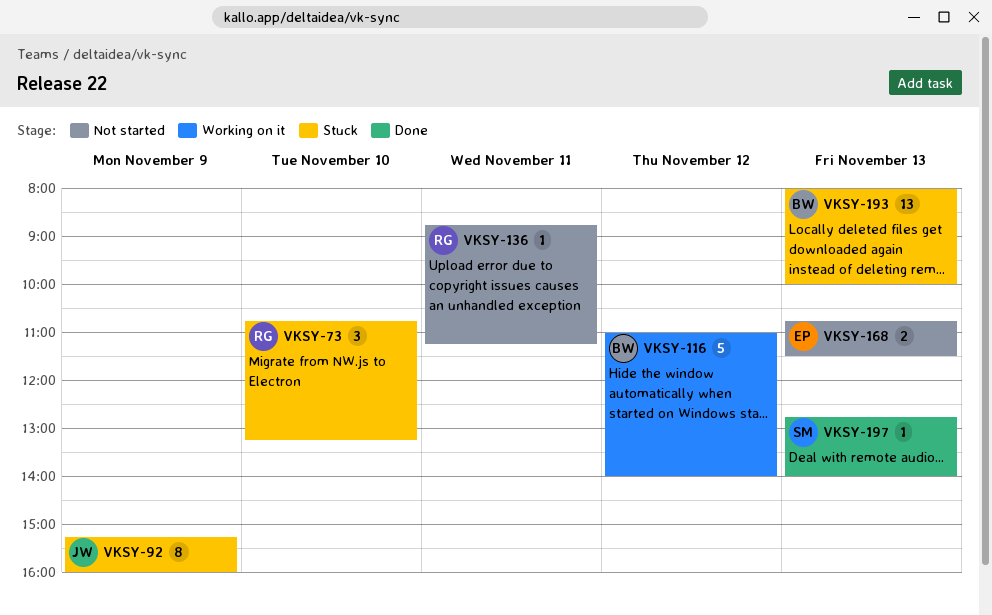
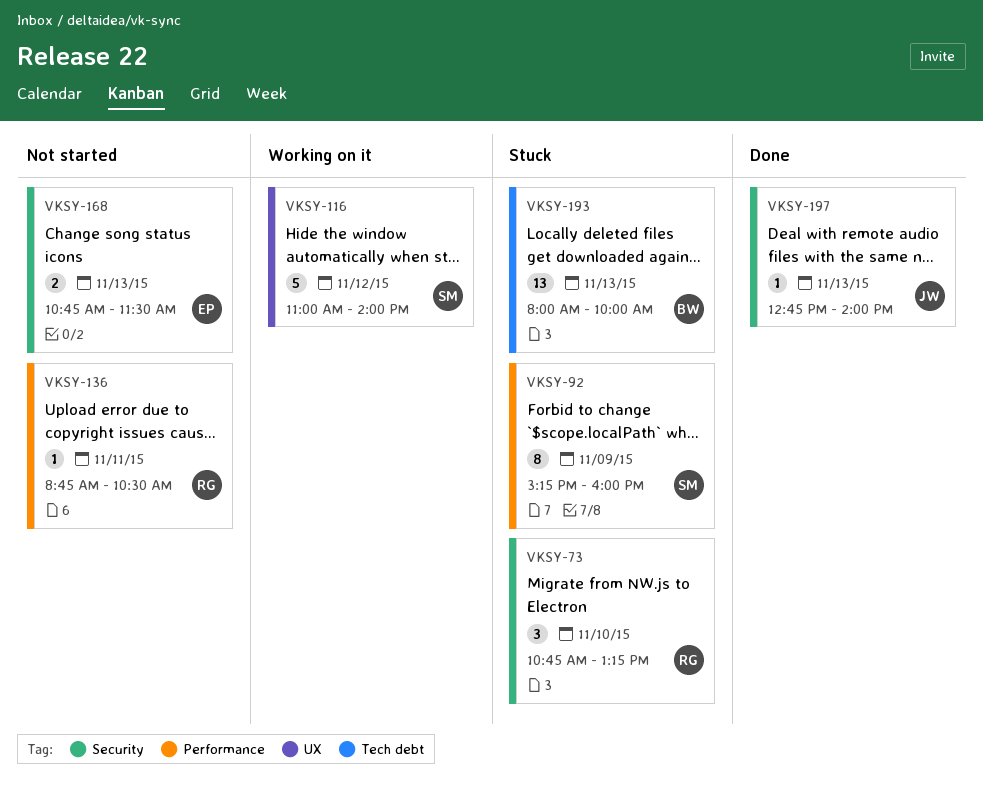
VKSY-92, owner: JW -> SM
VKSY-116, owner: BW -> SM
VKSY-136, ends: 11:15 -> 10:30
VKSY-197, owner: SM -> JW

